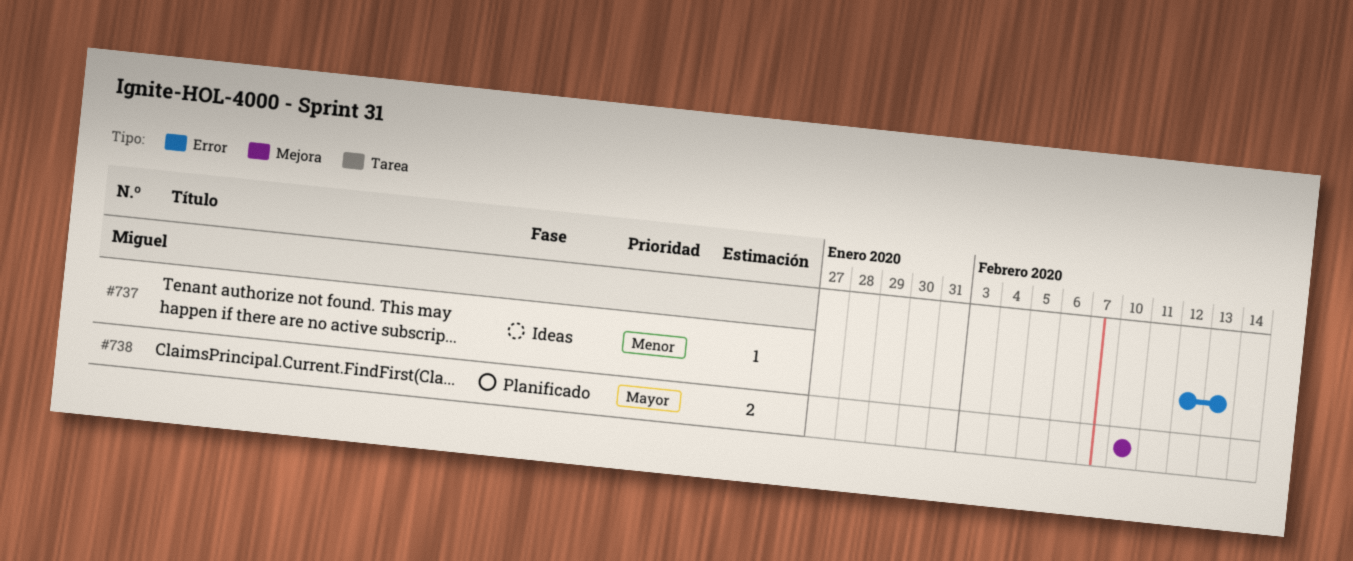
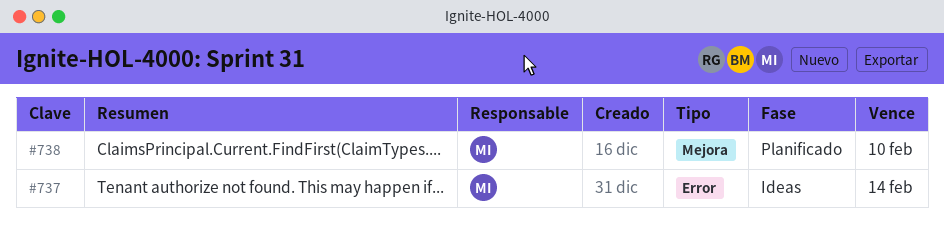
#737, due: Feb 13 -> Feb 14

